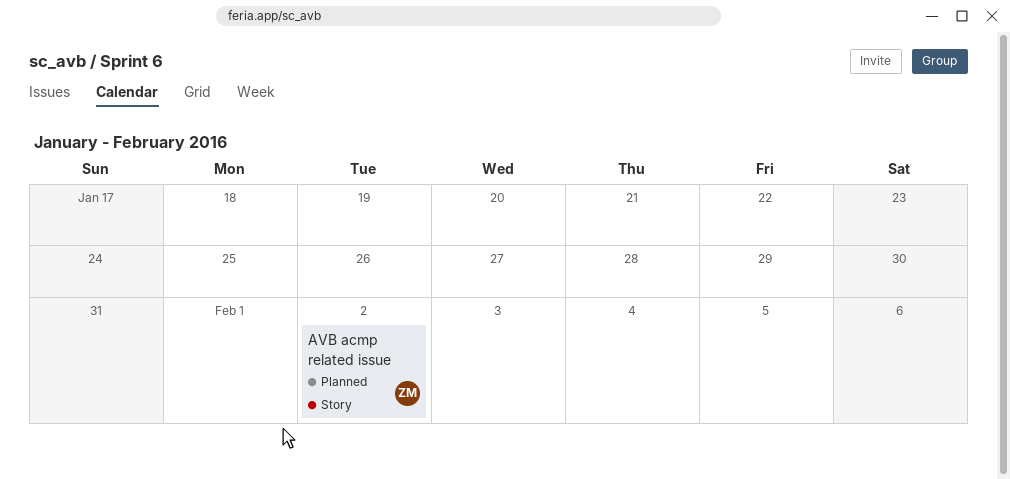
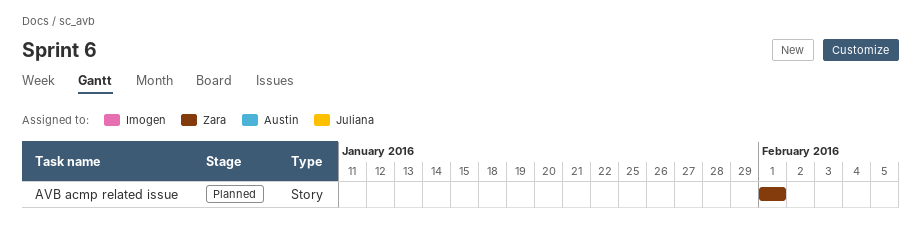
AVB acmp related issue, due: Feb 2 -> Feb 1

